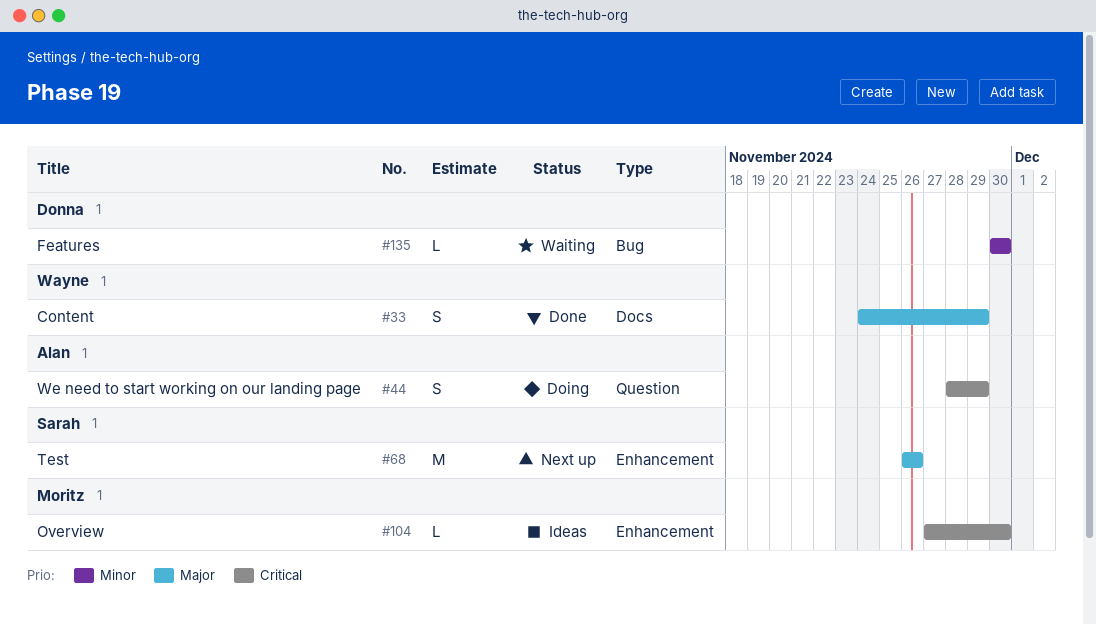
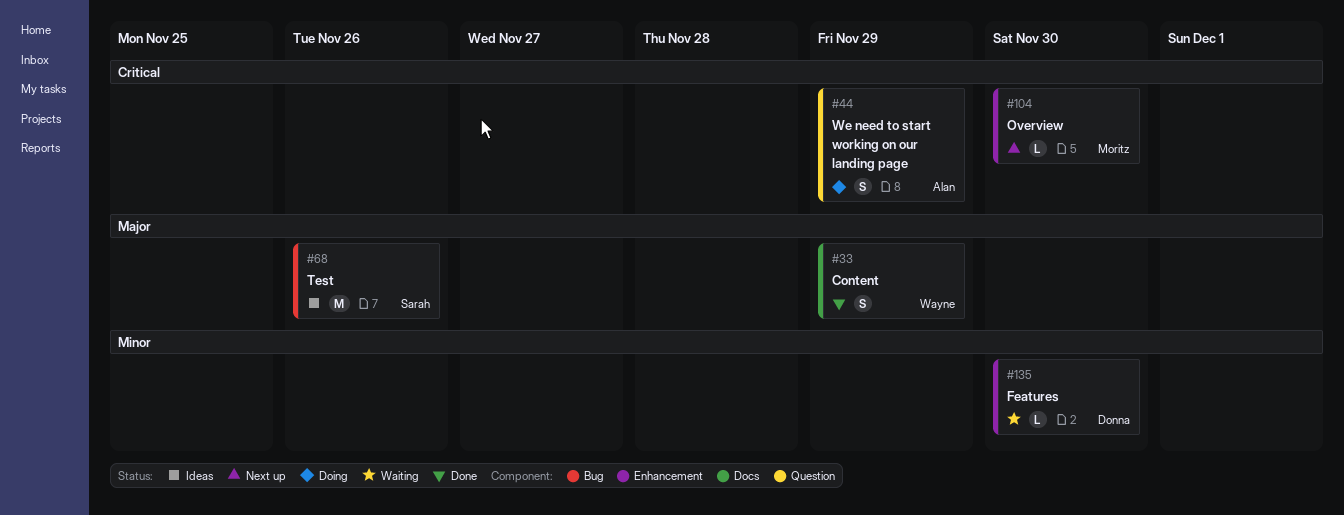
#68, status: Next up -> Ideas
#68, label: Enhancement -> Bug
#104, status: Ideas -> Next up
#135, label: Bug -> Enhancement

